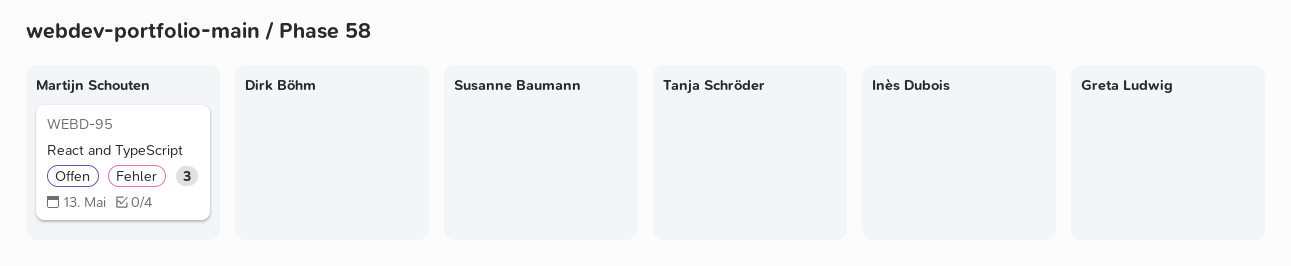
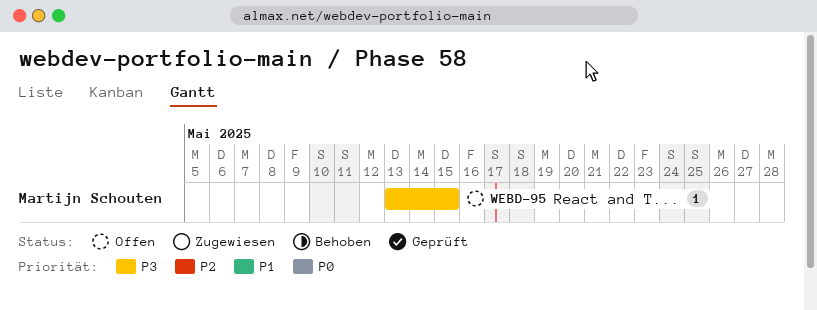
WEBD-95, estimate: 3 -> 1
WEBD-95, due: May 13 -> May 15

